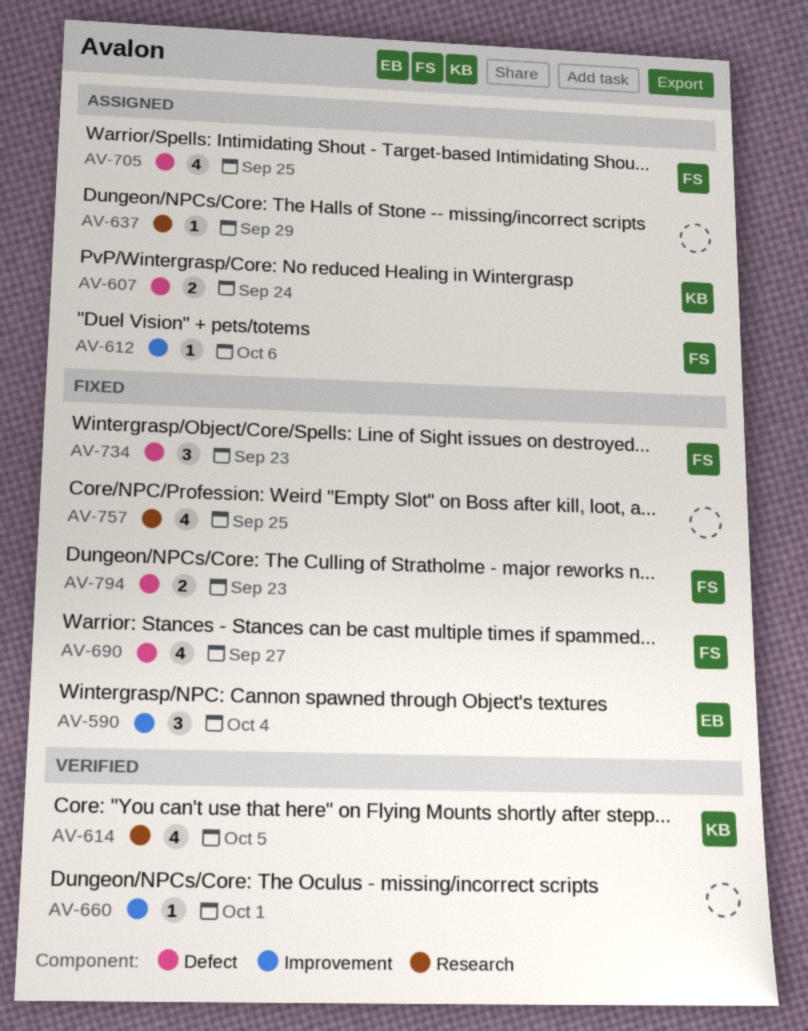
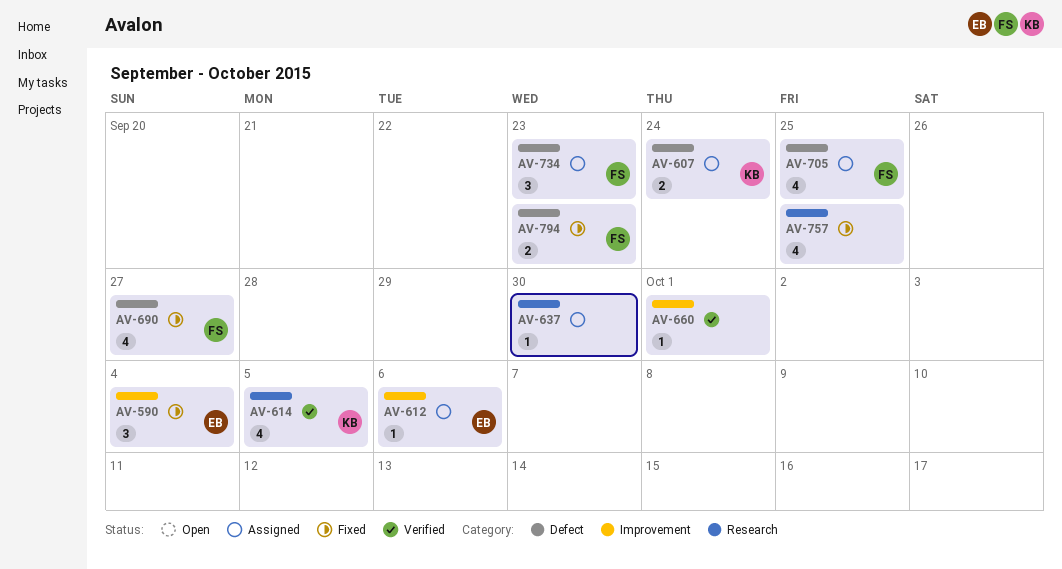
AV-612, owner: FS -> EB
AV-637, due: Sep 29 -> Sep 30
AV-734, status: Fixed -> Assigned

